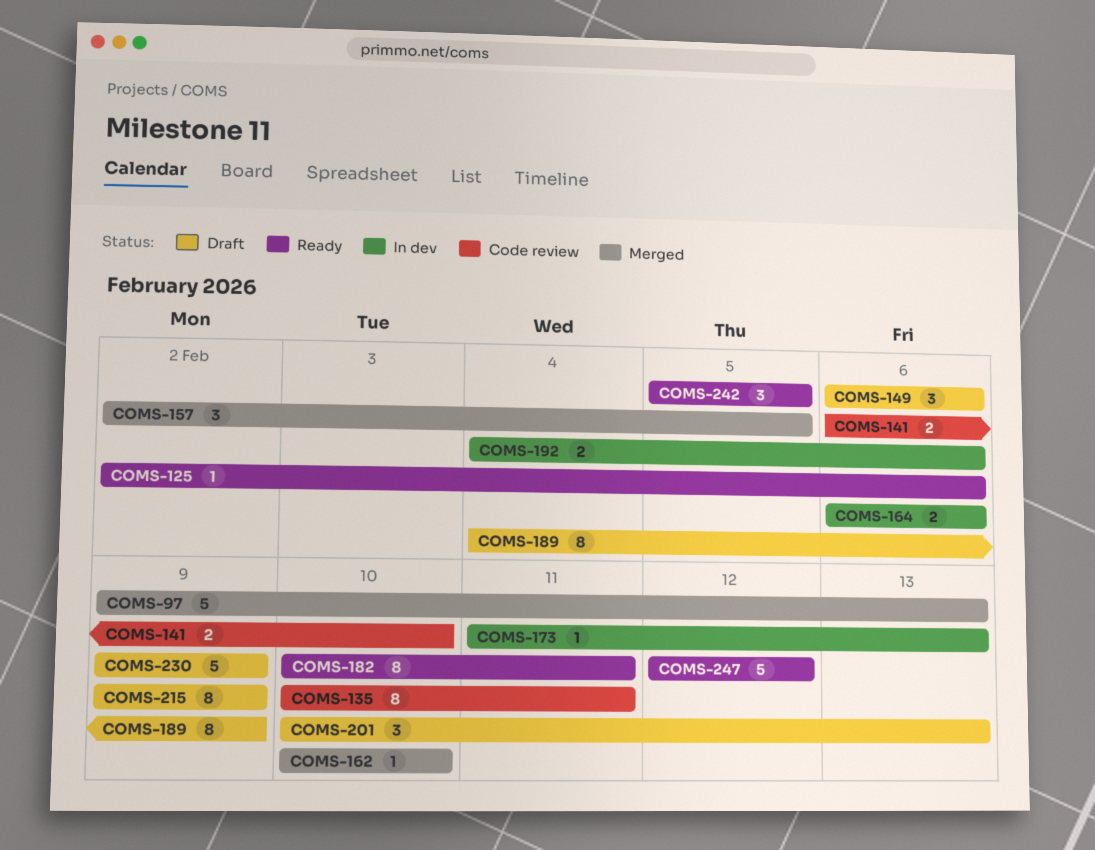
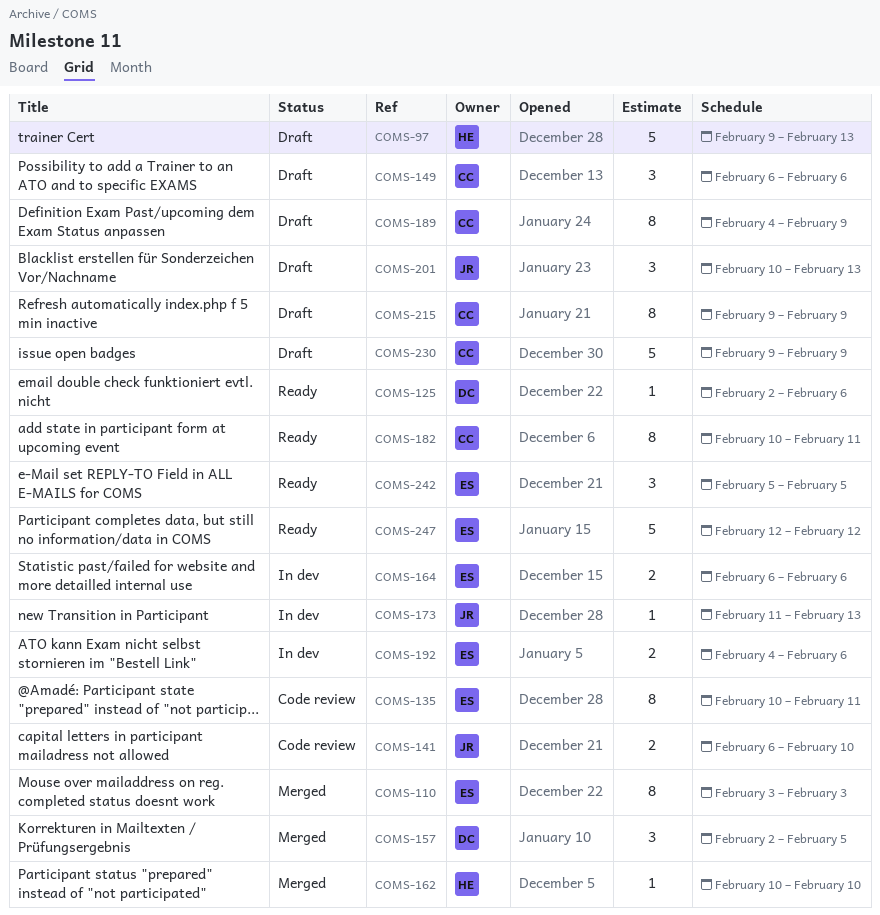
COMS-97, status: Merged -> Draft
COMS-110: none -> present

